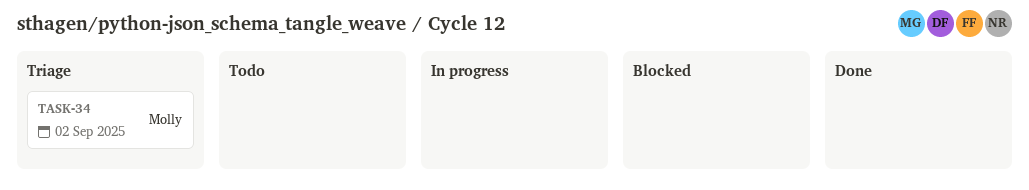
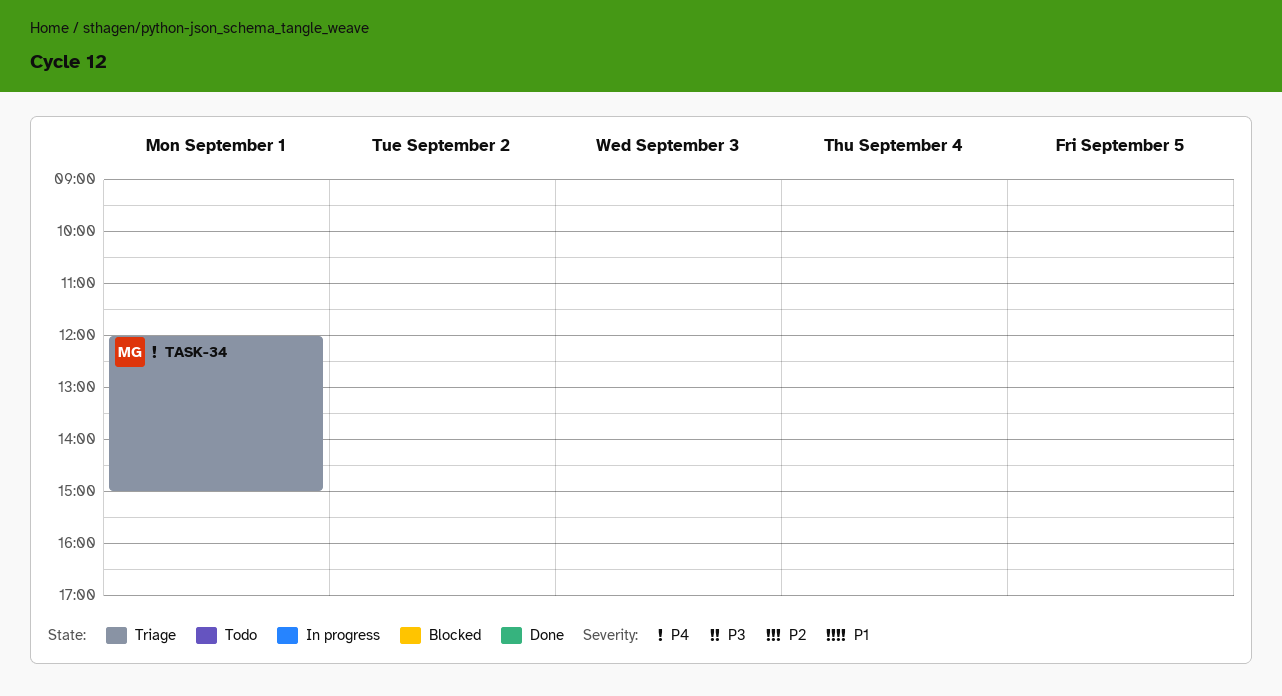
TASK-34, day: Sep 2 -> Sep 1

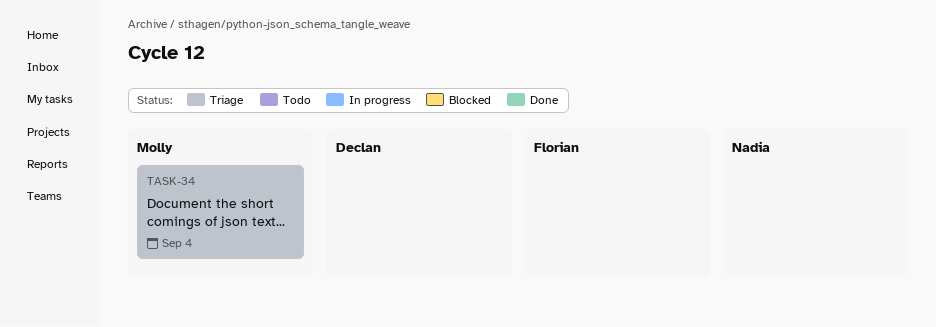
TASK-34, day: Sep 1 -> Sep 4

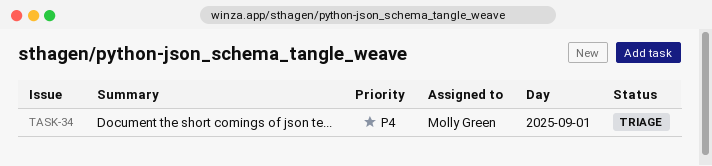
TASK-34, day: Sep 4 -> Sep 1

